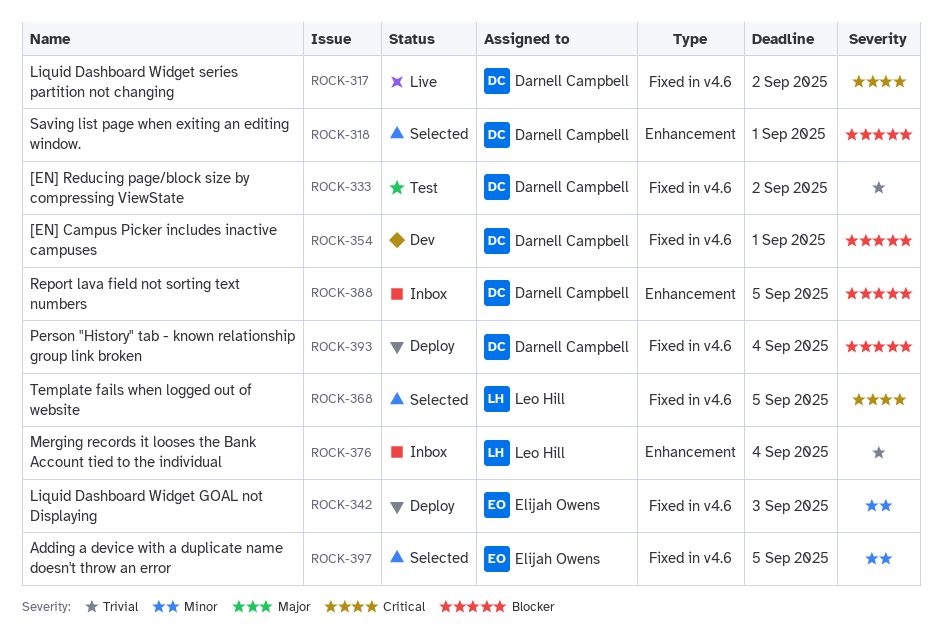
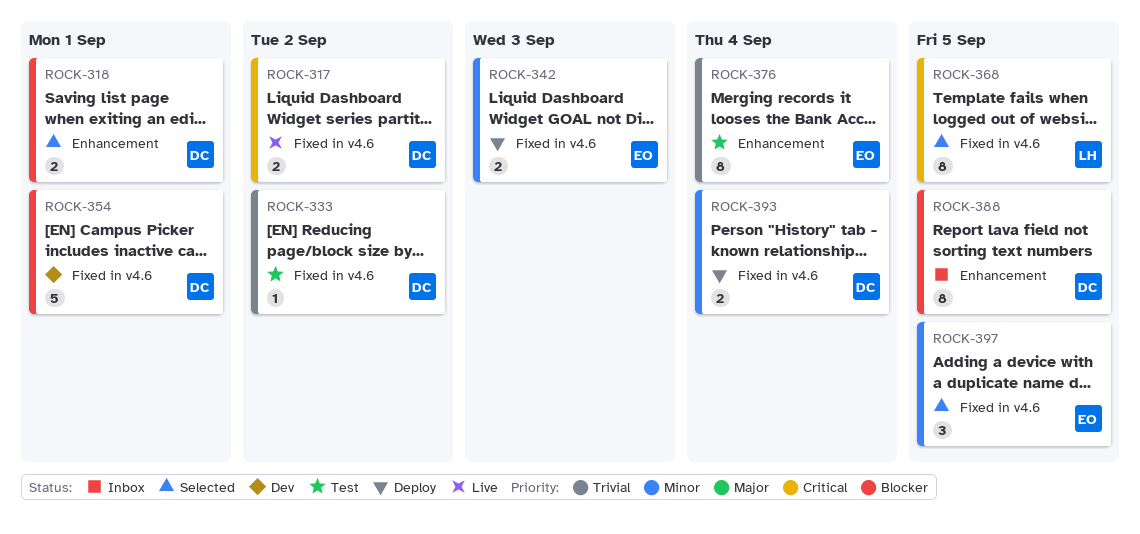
ROCK-376, status: Inbox -> Test
ROCK-376, owner: Leo Hill -> Elijah Owens
ROCK-393, priority: Blocker -> Minor

